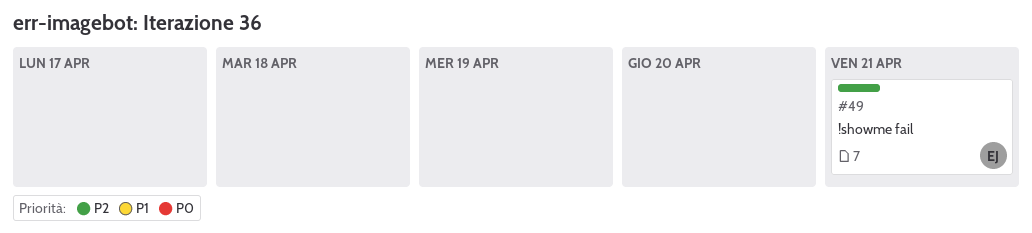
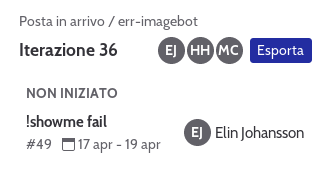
#49, due: Apr 21 -> Apr 19

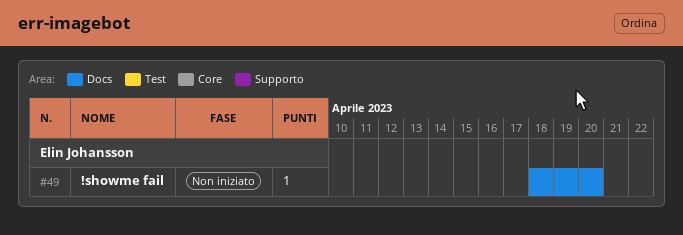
#49, start: Apr 17 -> Apr 18
#49, due: Apr 19 -> Apr 20

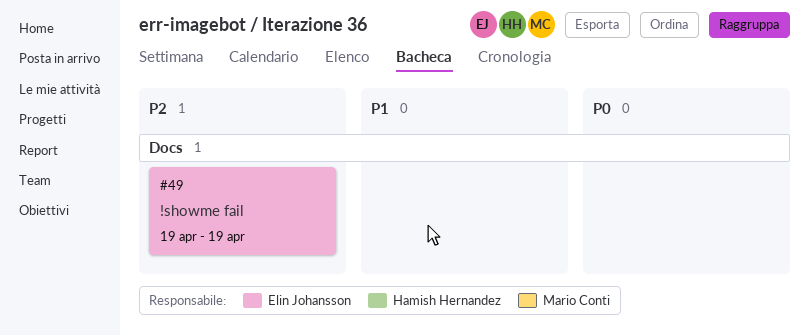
#49, start: Apr 18 -> Apr 19
#49, due: Apr 20 -> Apr 19

